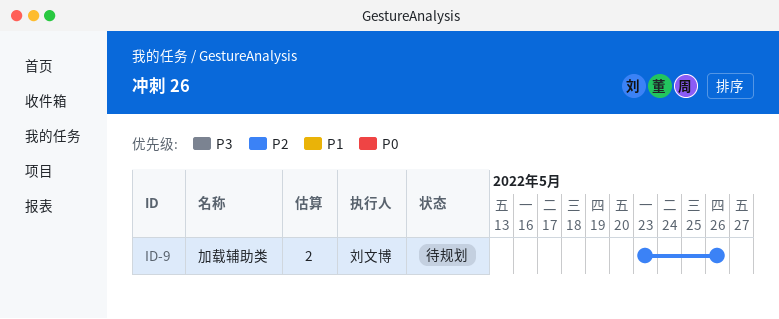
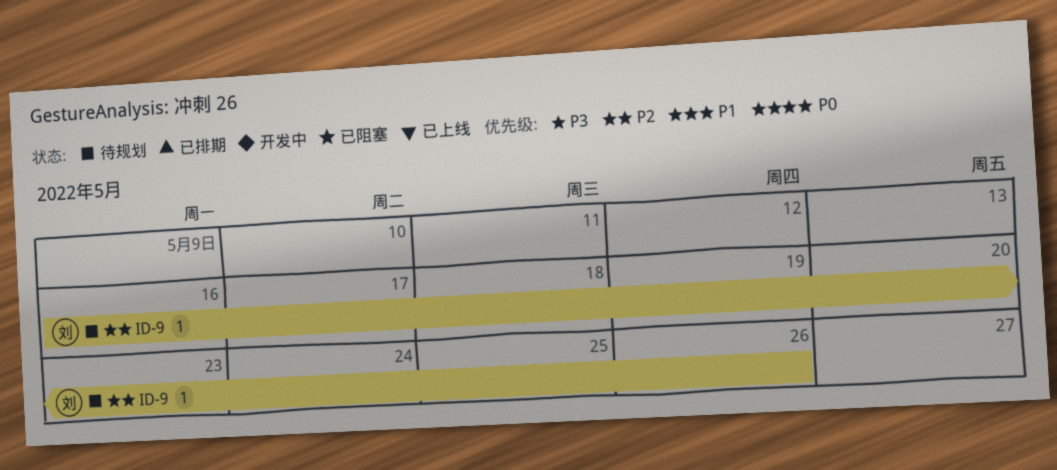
ID-9, estimate: 2 -> 1
ID-9, start: May 23 -> May 16

